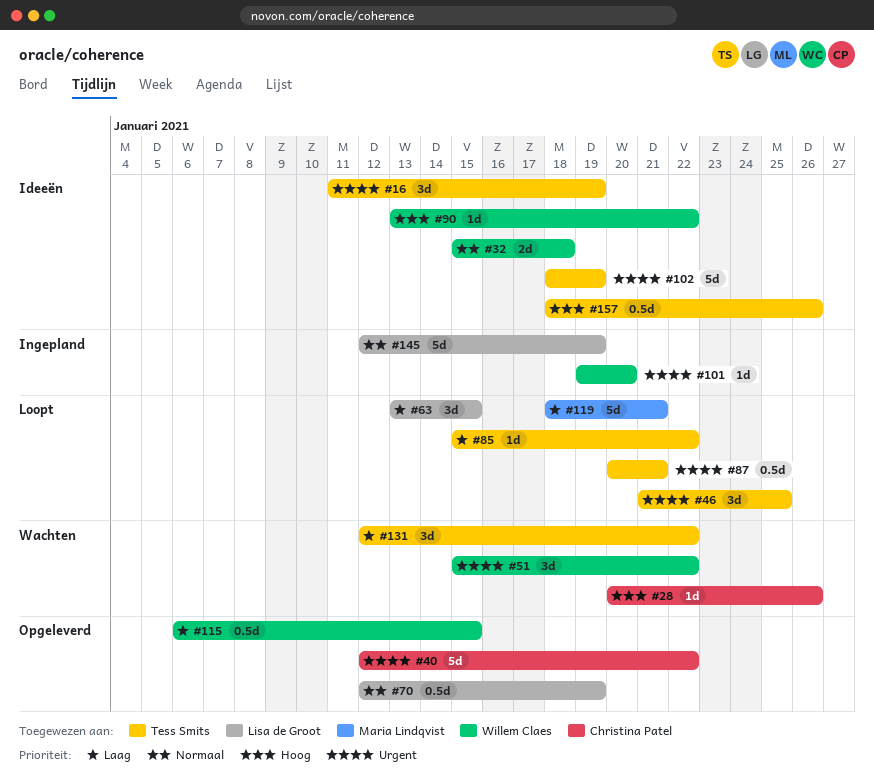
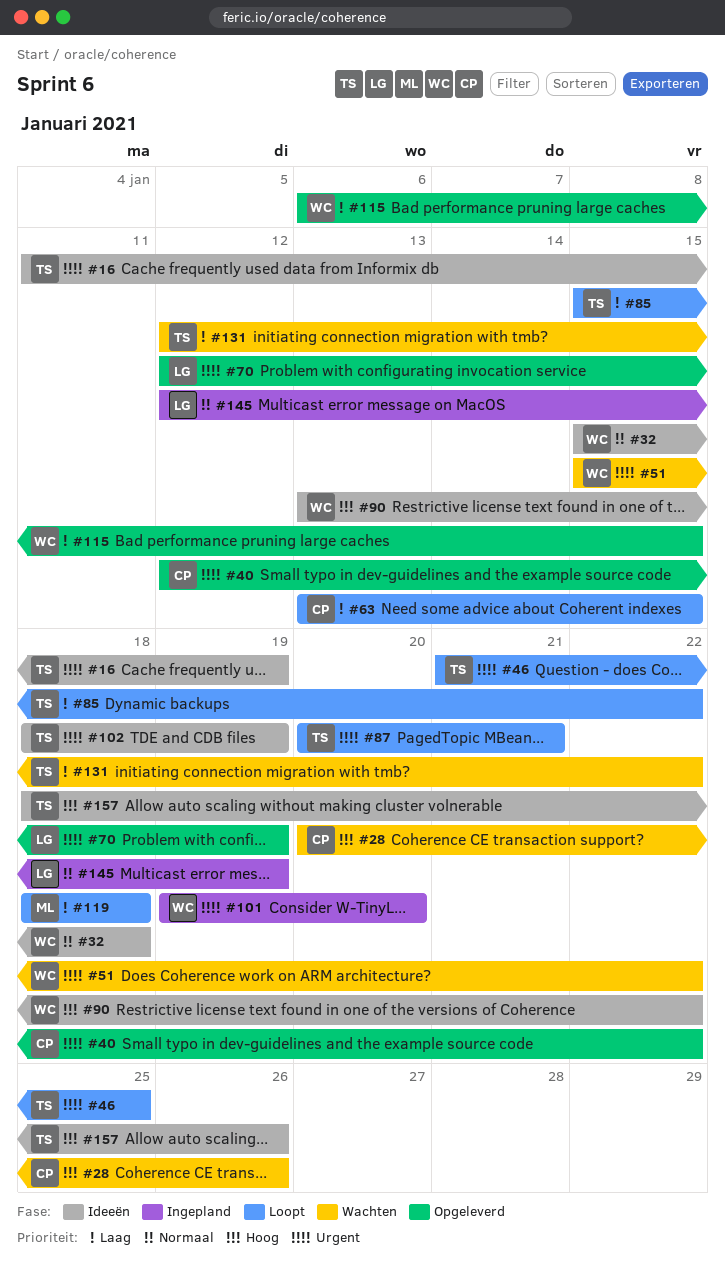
#63, owner: Lisa de Groot -> Christina Patel
#70, priority: Normaal -> Urgent
#119, due: Jan 21 -> Jan 18

